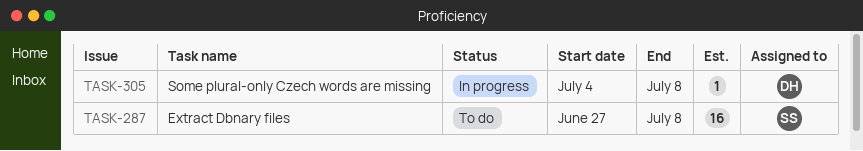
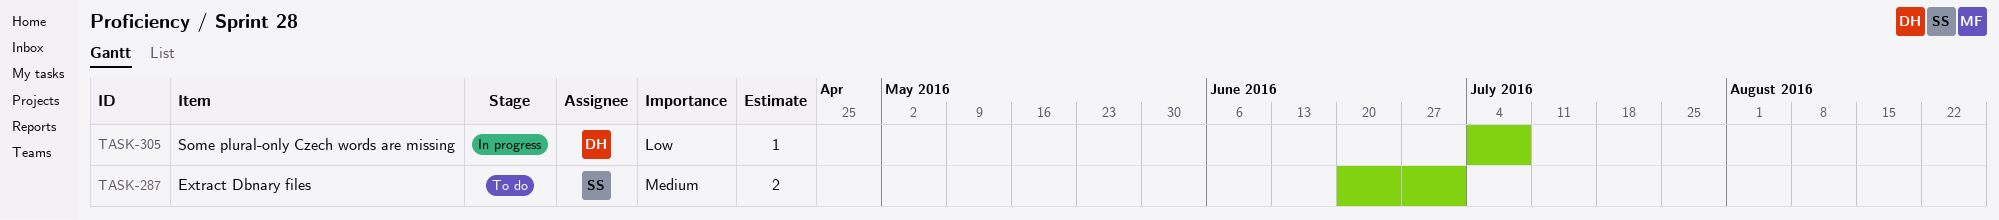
TASK-287, estimate: 16 -> 2
TASK-287, start: Jun 27 -> Jun 20
TASK-287, due: Jul 8 -> Jul 1

